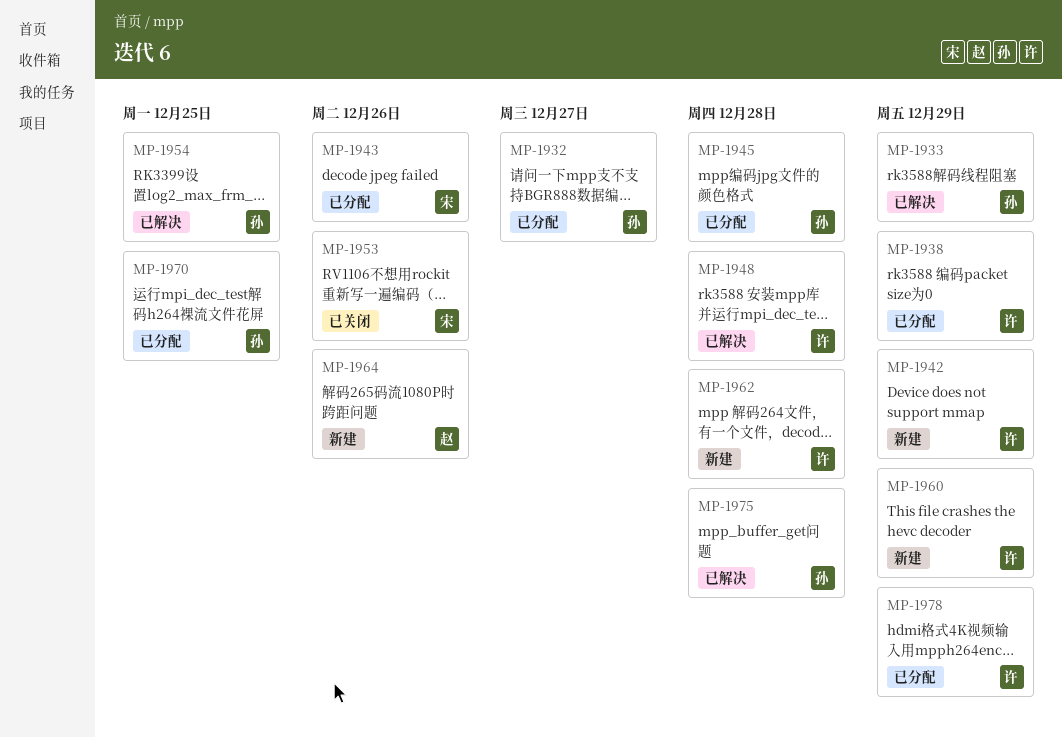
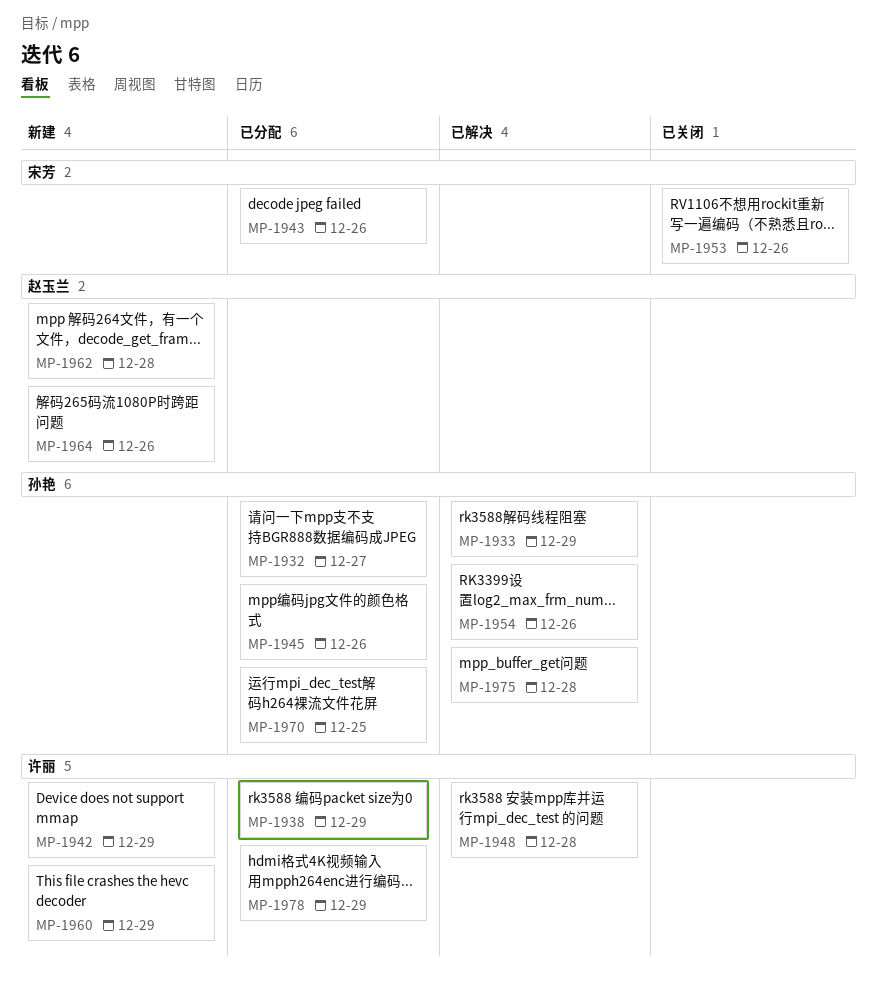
MP-1945, due: Dec 28 -> Dec 26
MP-1954, due: Dec 25 -> Dec 26
MP-1962, owner: 许丽 -> 赵玉兰

